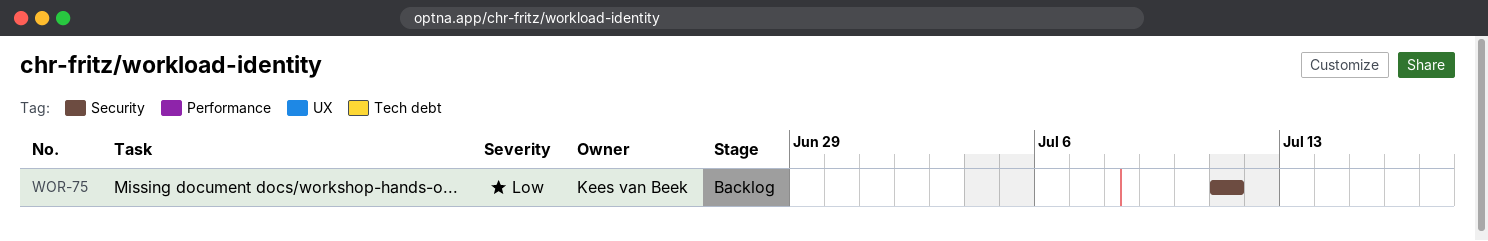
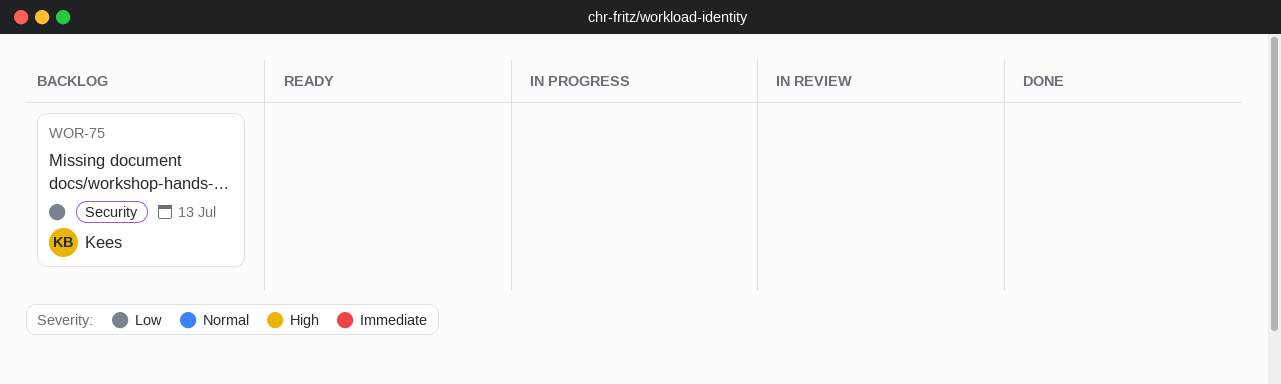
WOR-75, due: Jul 11 -> Jul 13

